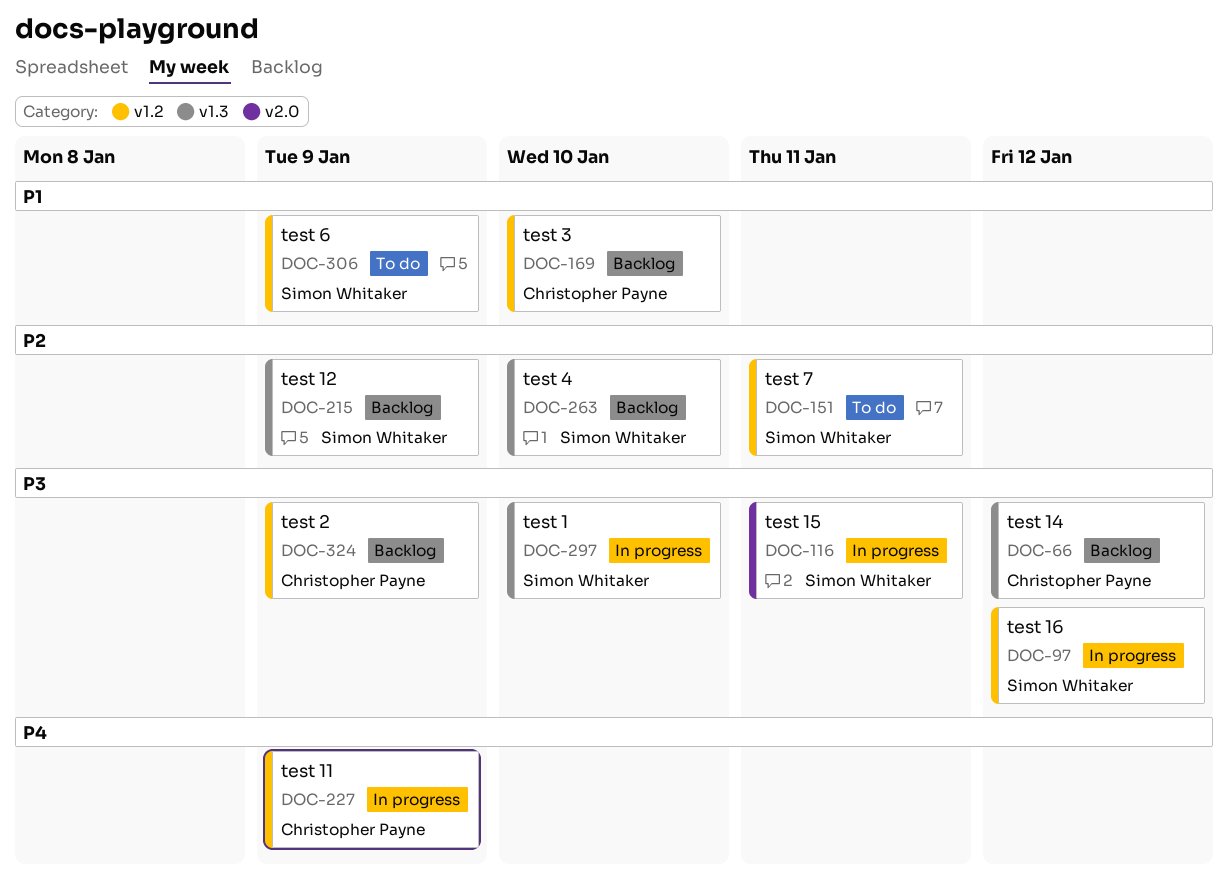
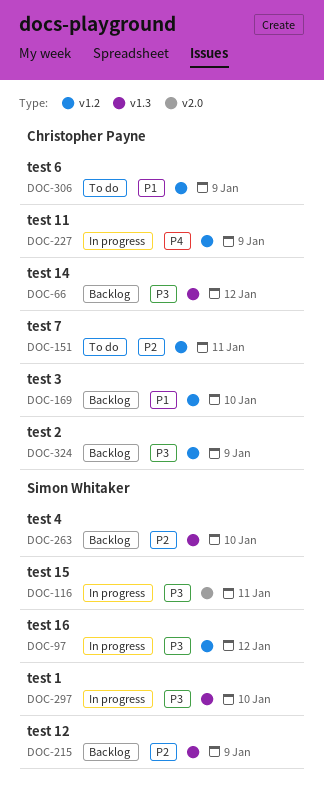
DOC-151, owner: Simon Whitaker -> Christopher Payne
DOC-306, owner: Simon Whitaker -> Christopher Payne

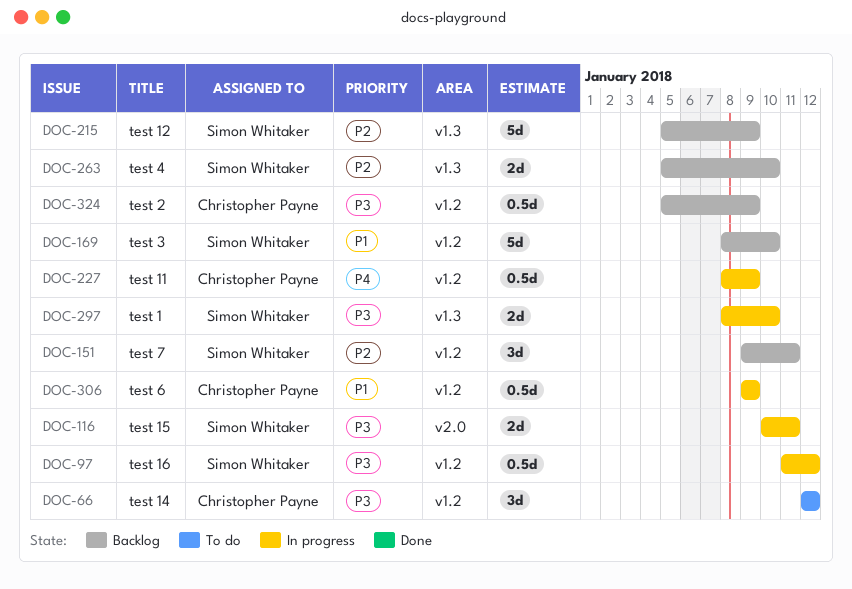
DOC-66, status: Backlog -> To do
DOC-66, label: v1.3 -> v1.2
DOC-151, status: To do -> Backlog
DOC-151, owner: Christopher Payne -> Simon Whitaker
DOC-169, owner: Christopher Payne -> Simon Whitaker
DOC-306, status: To do -> In progress

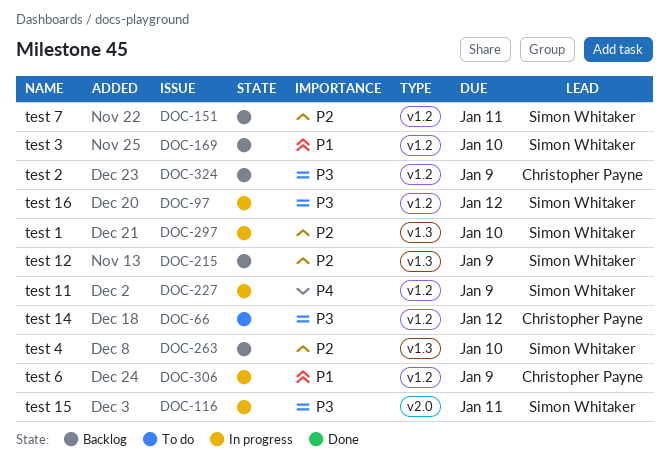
DOC-227, owner: Christopher Payne -> Simon Whitaker
DOC-297, priority: P3 -> P2

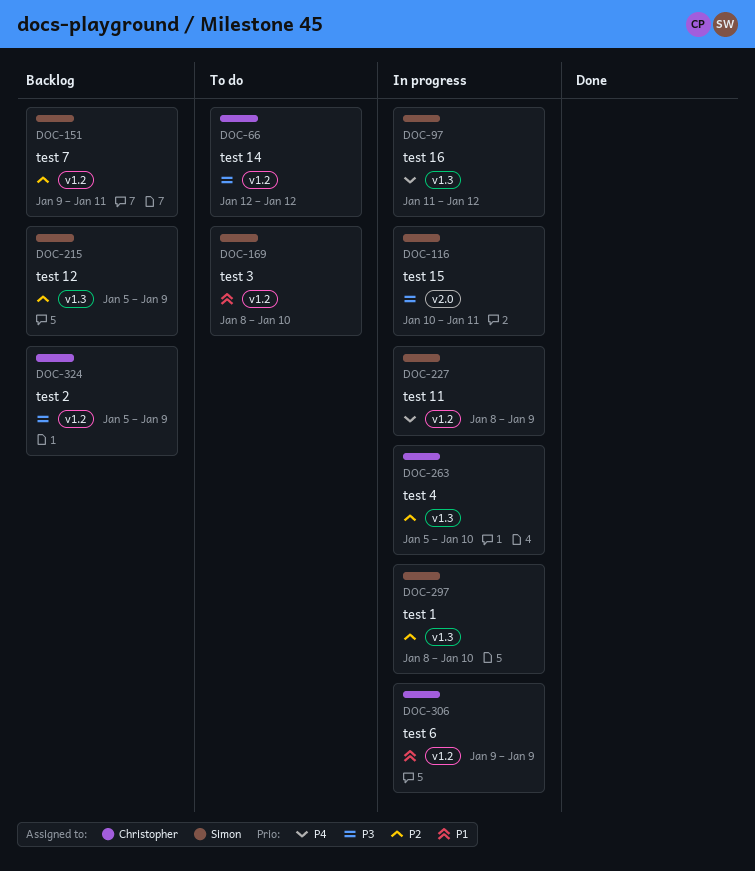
DOC-97, priority: P3 -> P4
DOC-97, label: v1.2 -> v1.3
DOC-169, status: Backlog -> To do
DOC-263, status: Backlog -> In progress
DOC-263, owner: Simon Whitaker -> Christopher Payne

